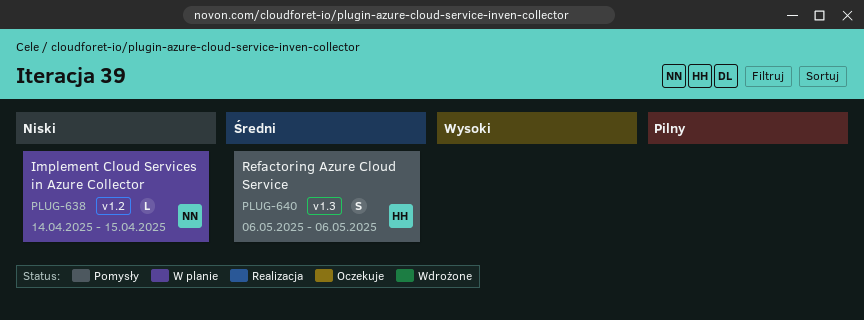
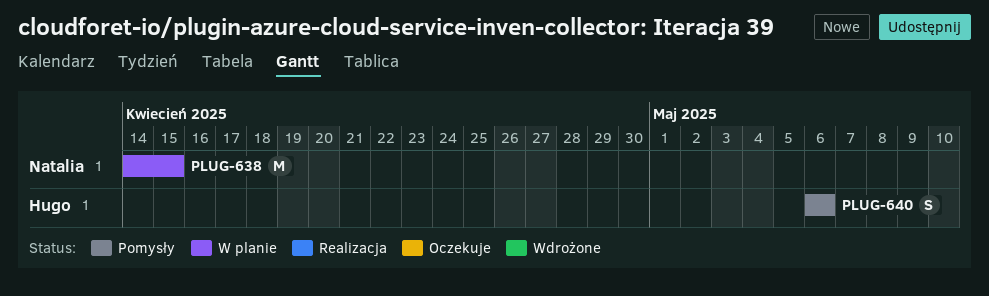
PLUG-638, estimate: L -> M

